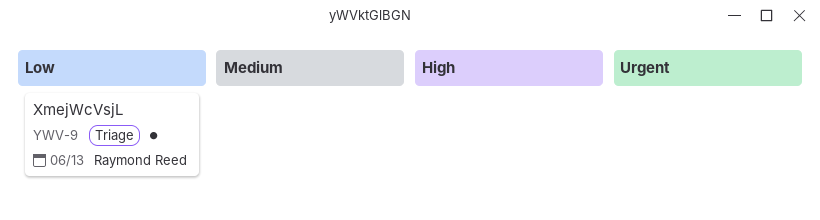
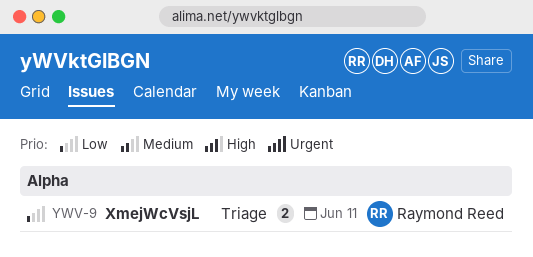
YWV-9, estimate: 1 -> 2
YWV-9, due: Jun 13 -> Jun 11

